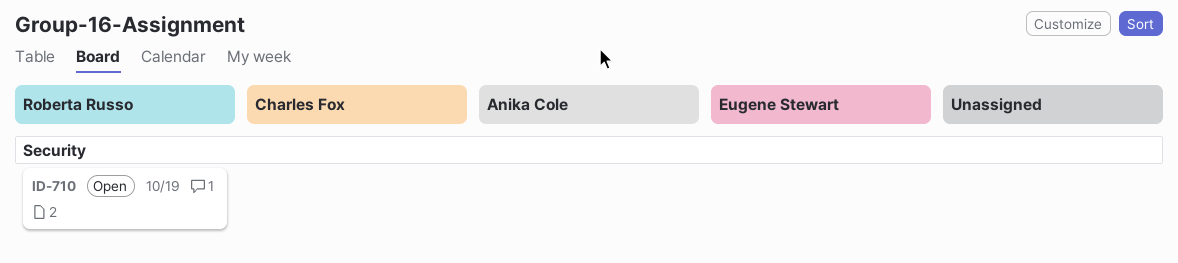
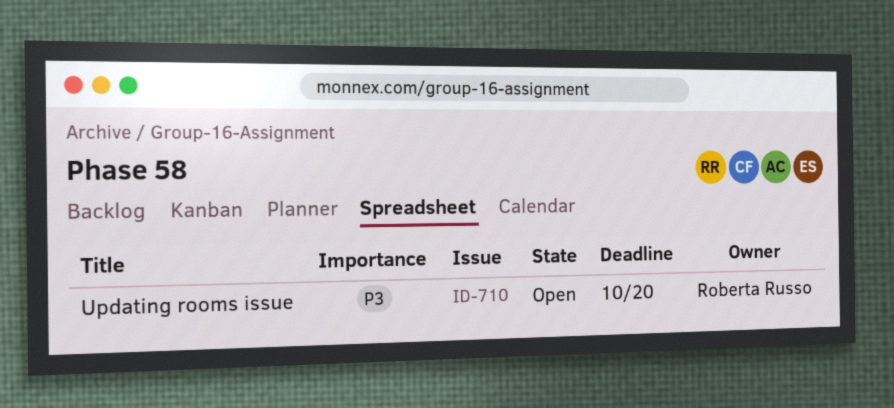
ID-710, due: Oct 19 -> Oct 20

